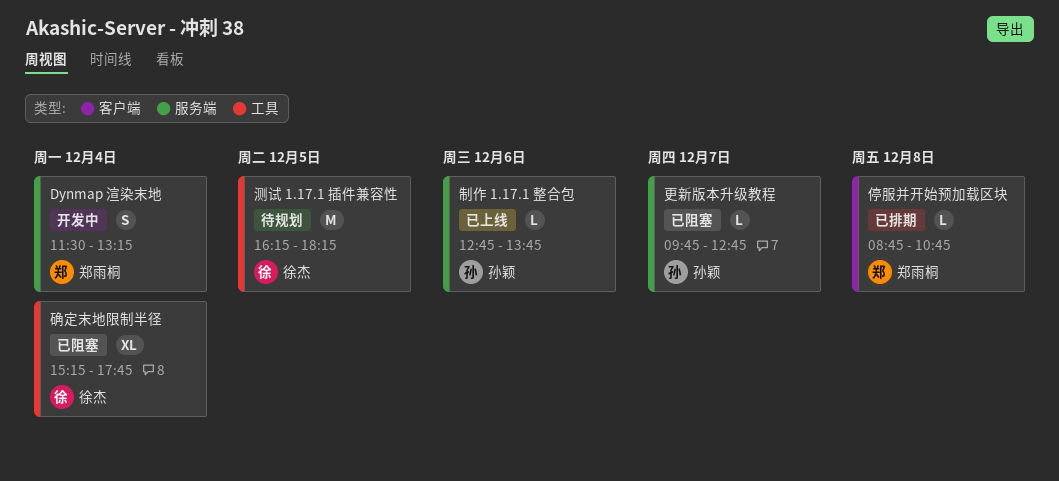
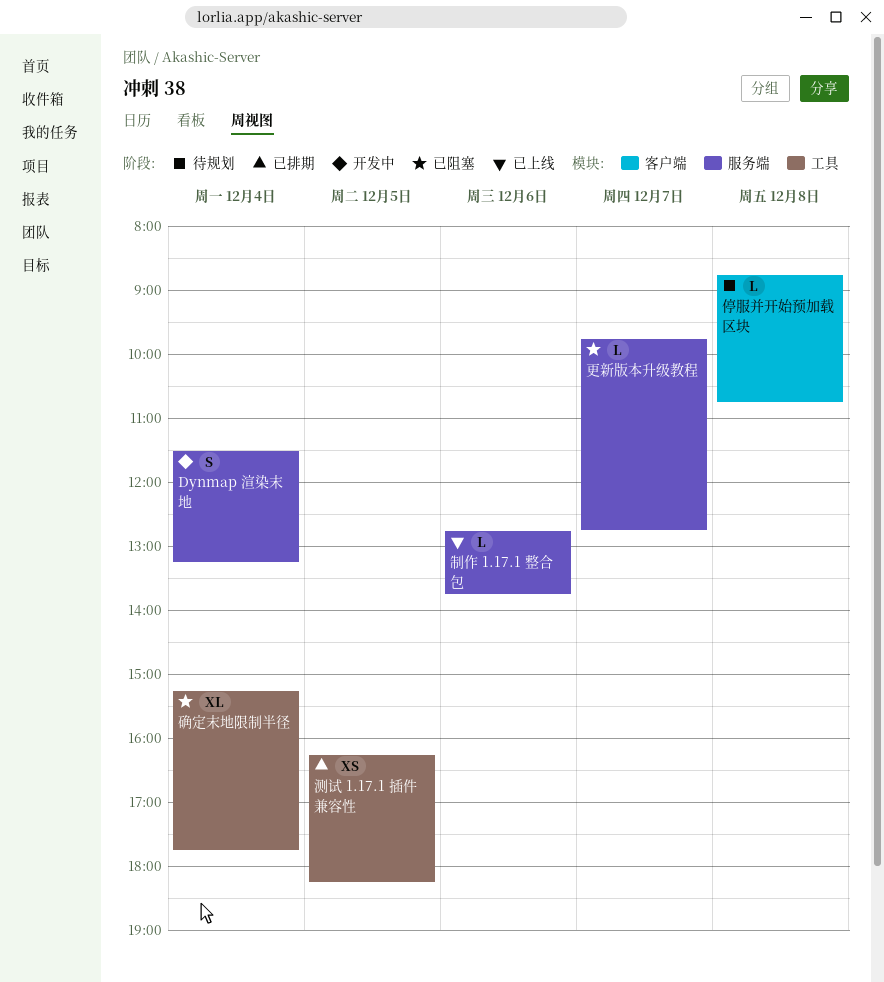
停服并开始预加载区块, status: 已排期 -> 待规划
测试 1.17.1 插件兼容性, status: 待规划 -> 已排期
测试 1.17.1 插件兼容性, estimate: M -> XS

